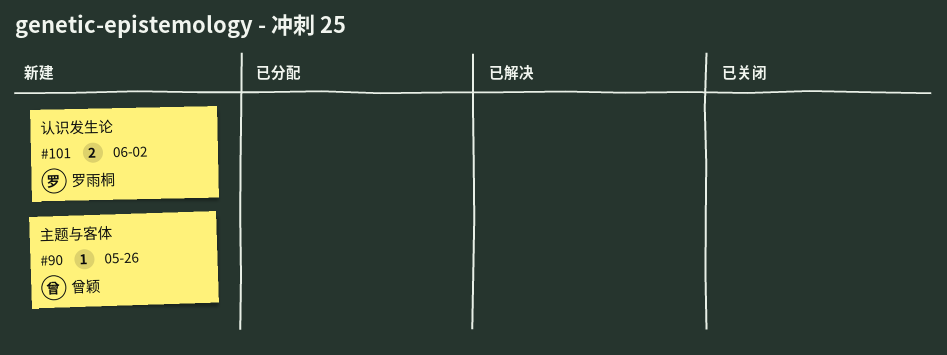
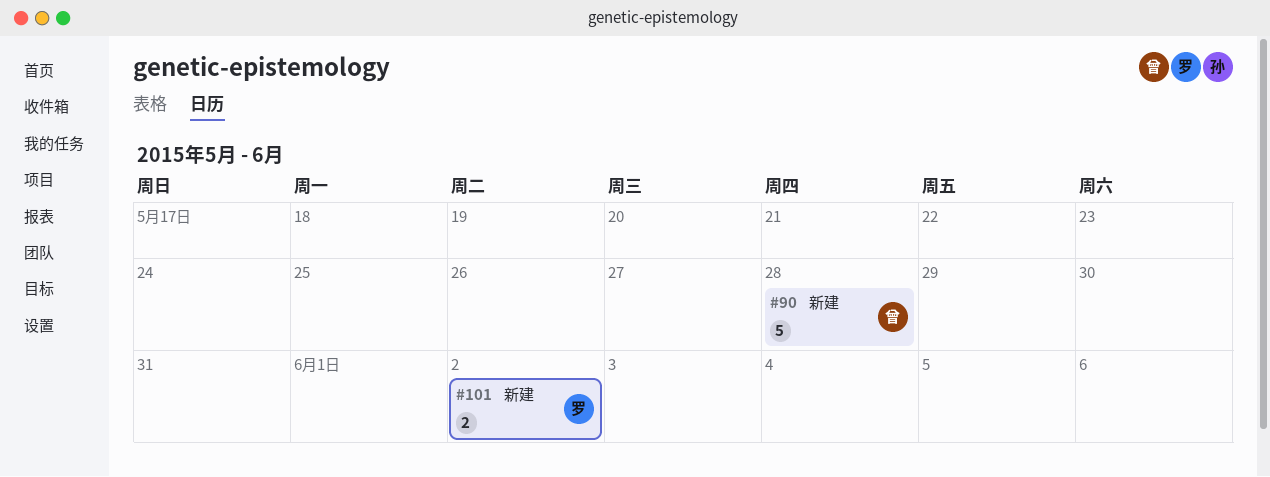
#90, estimate: 1 -> 5
#90, due: May 26 -> May 28

